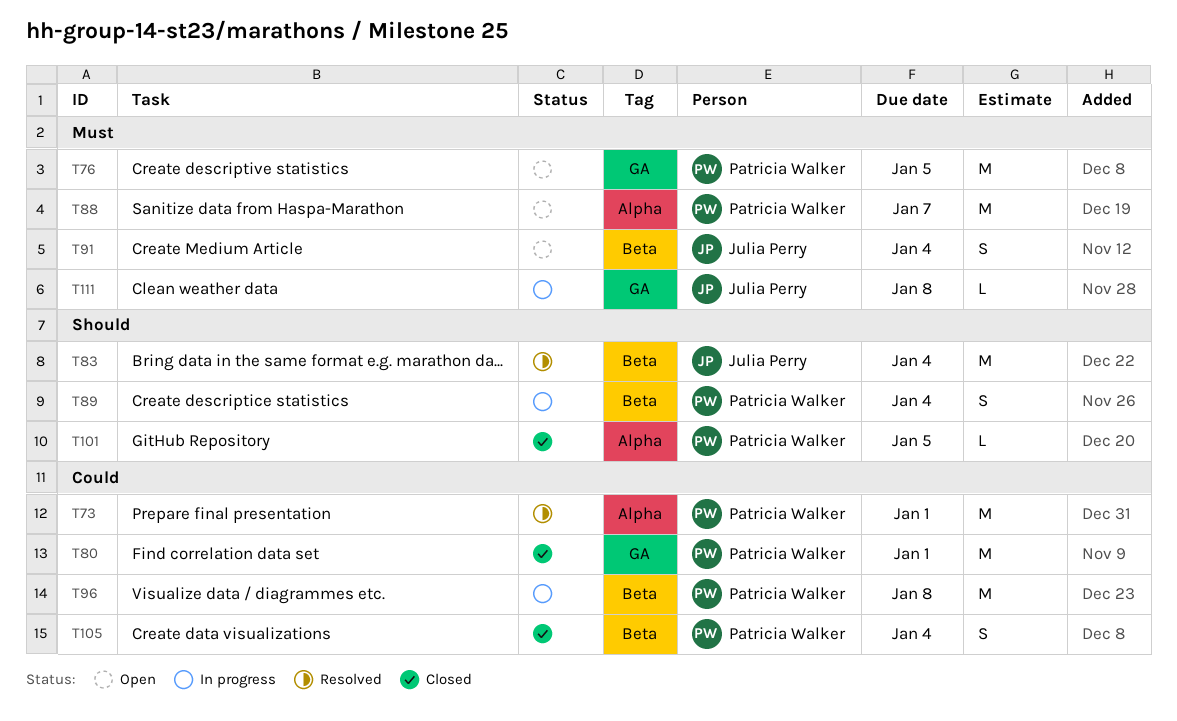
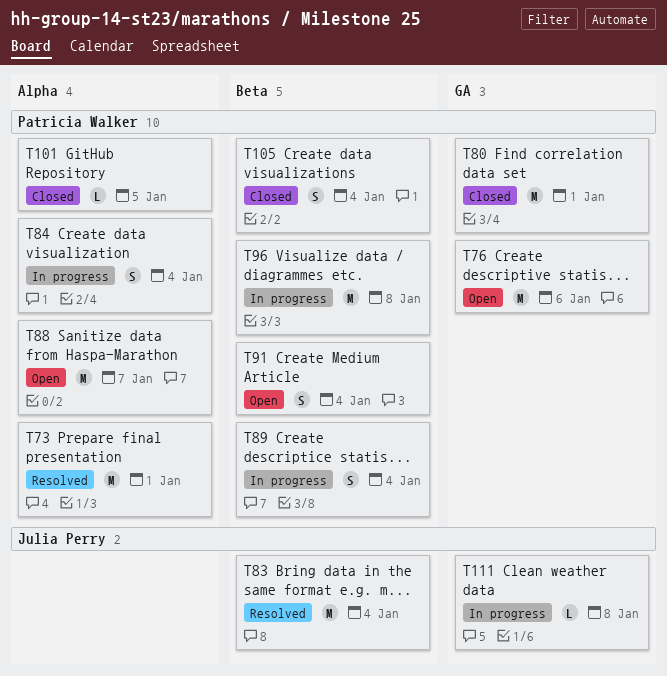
T76, due: Jan 5 -> Jan 6
T84: none -> present
T91, owner: Julia Perry -> Patricia Walker

